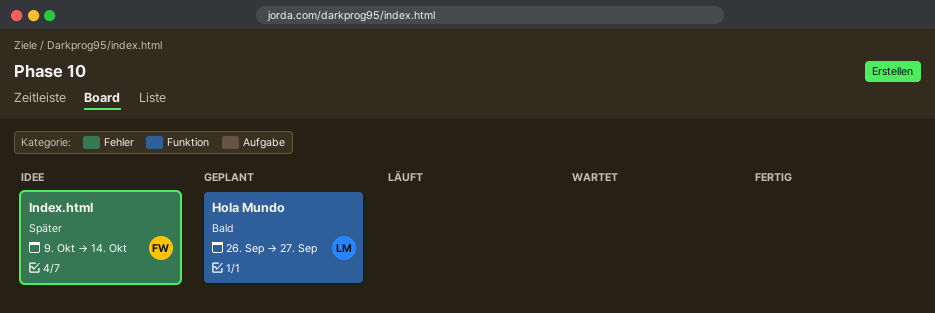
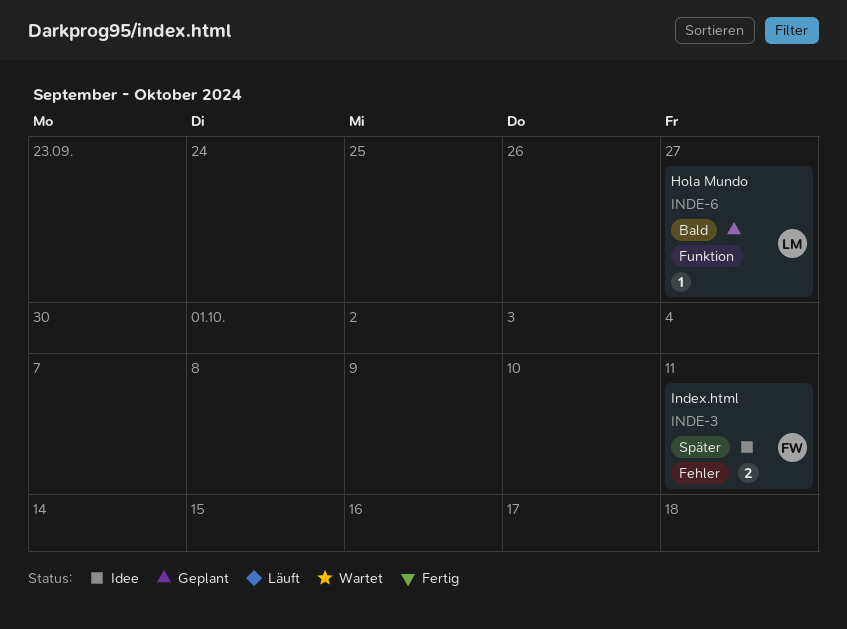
Index.html, due: Oct 14 -> Oct 11

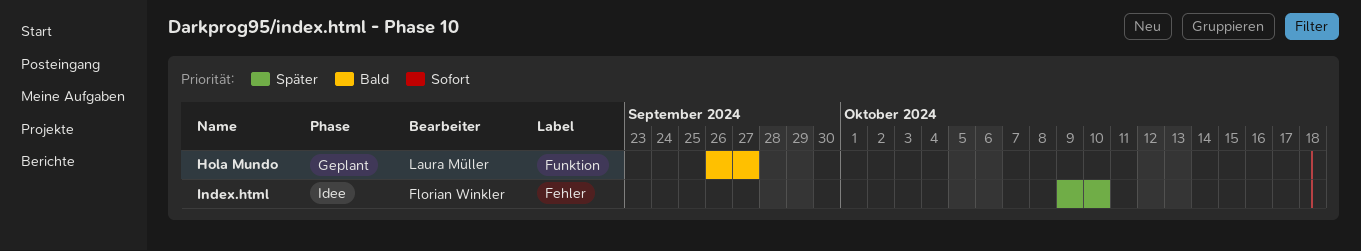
Index.html, due: Oct 11 -> Oct 10

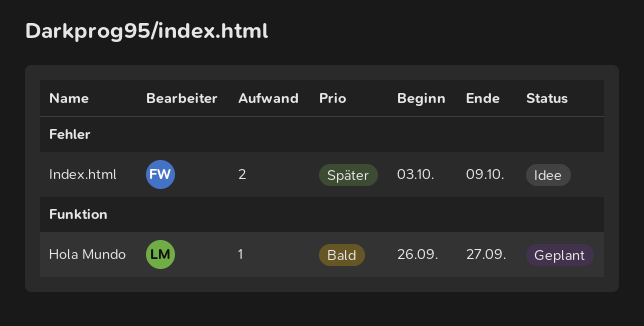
Index.html, start: Oct 9 -> Oct 3
Index.html, due: Oct 10 -> Oct 9

